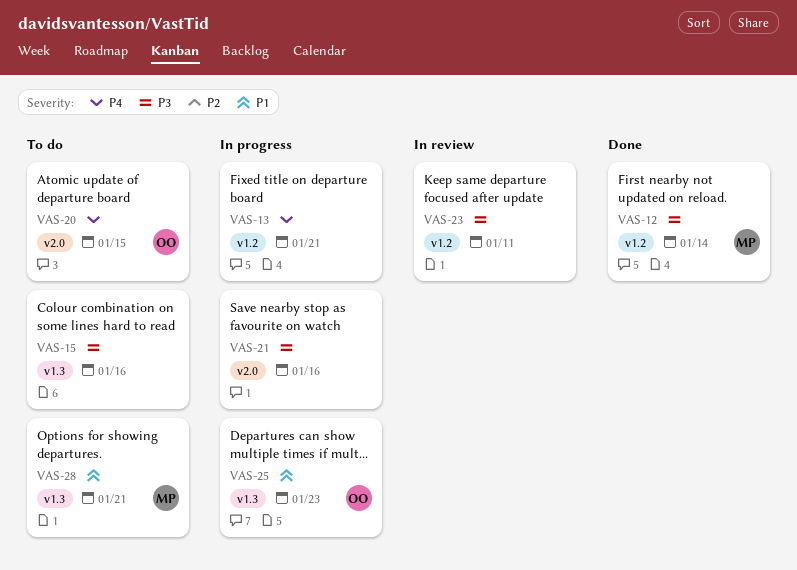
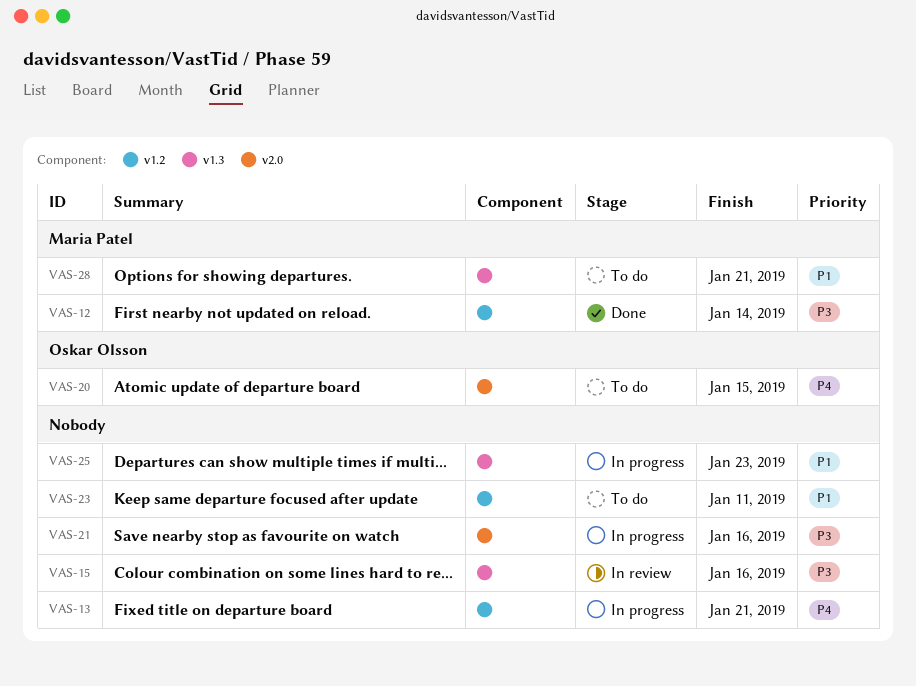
VAS-15, status: To do -> In review
VAS-23, status: In review -> To do
VAS-23, priority: P3 -> P1
VAS-25, owner: Oskar Olsson -> none

